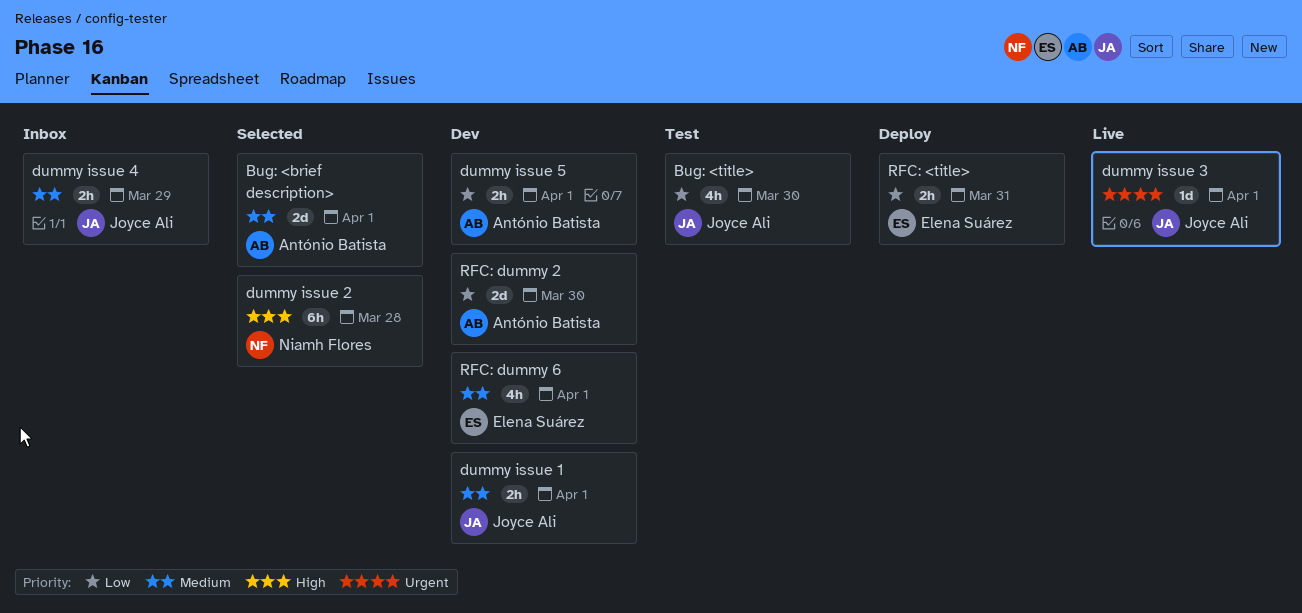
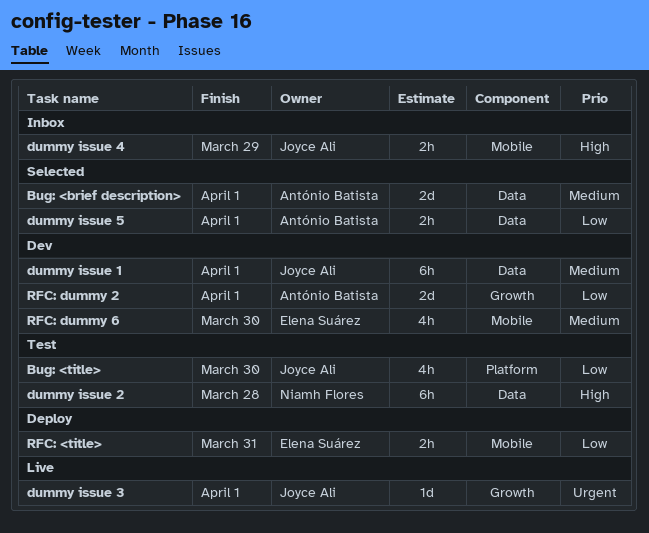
dummy issue 1, estimate: 2h -> 6h
dummy issue 2, status: Selected -> Test
dummy issue 4, priority: Medium -> High
dummy issue 5, status: Dev -> Selected
RFC: dummy 2, due: Mar 30 -> Apr 1
RFC: dummy 6, due: Apr 1 -> Mar 30

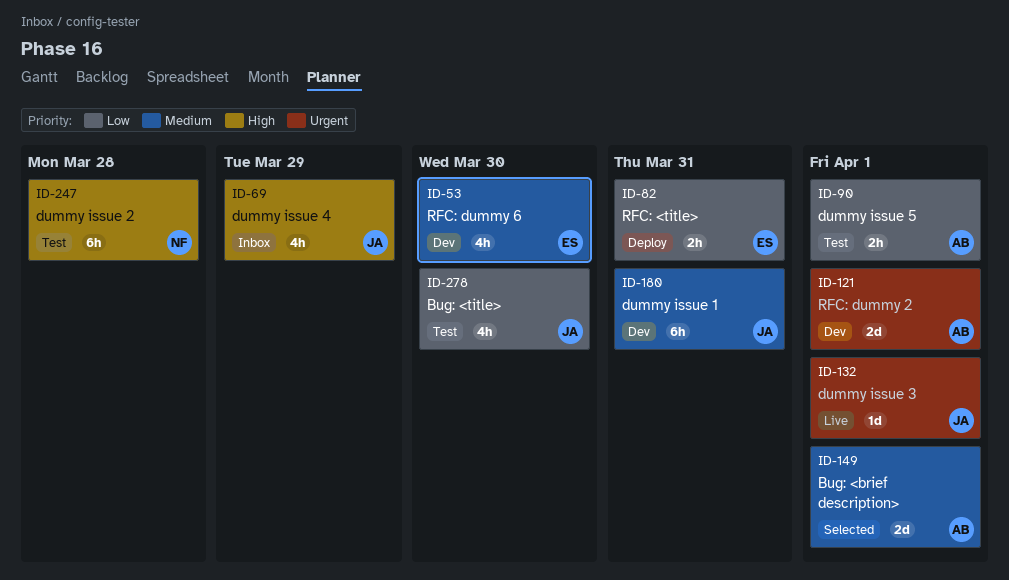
dummy issue 1, due: Apr 1 -> Mar 31
dummy issue 4, estimate: 2h -> 4h
dummy issue 5, status: Selected -> Test
RFC: dummy 2, priority: Low -> Urgent

